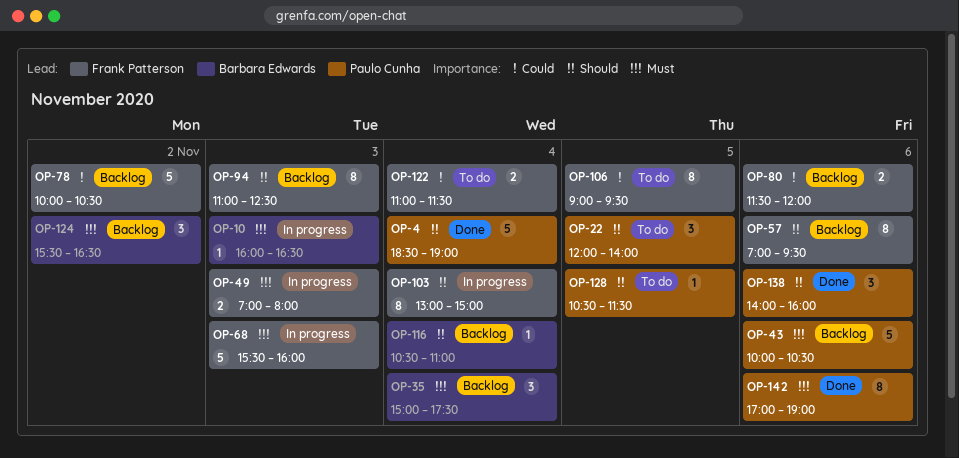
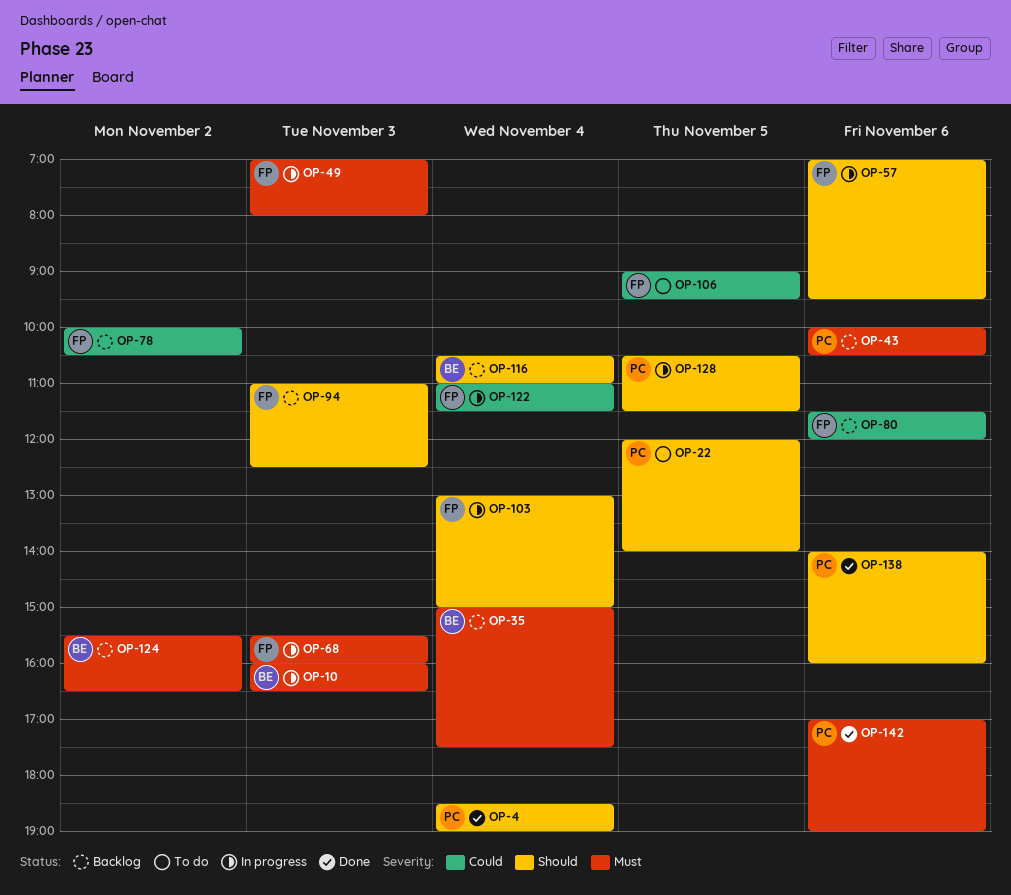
OP-57, status: Backlog -> In progress
OP-122, status: To do -> In progress
OP-128, status: To do -> In progress

